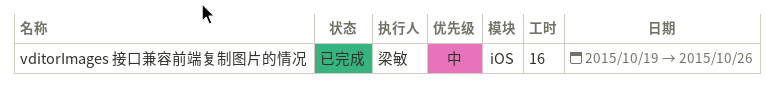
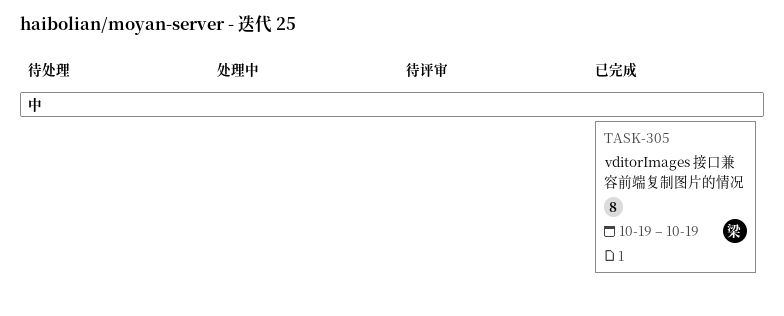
vditorImages 接口兼容前端复制图片的情况, estimate: 16 -> 8
vditorImages 接口兼容前端复制图片的情况, due: Oct 26 -> Oct 19

